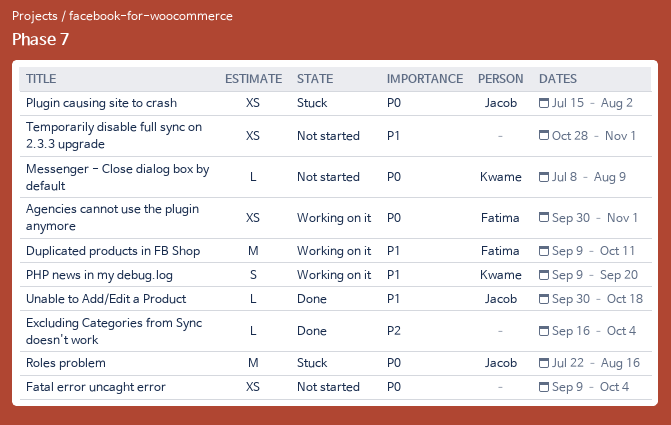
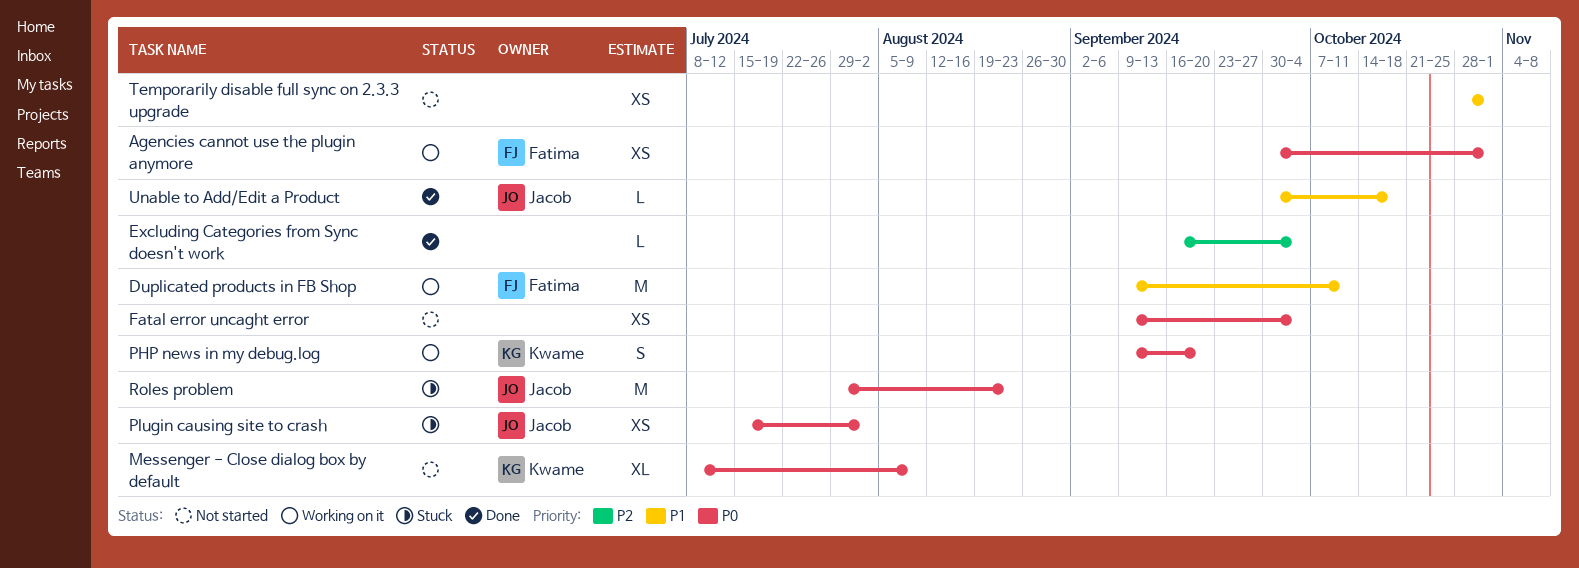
Messenger - Close dialog box by default, estimate: L -> XL
PHP news in my debug.log, priority: P1 -> P0
Roles problem, start: Jul 22 -> Jul 29
Roles problem, due: Aug 16 -> Aug 23

